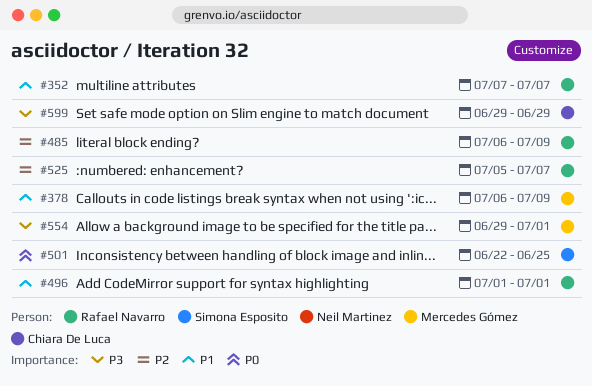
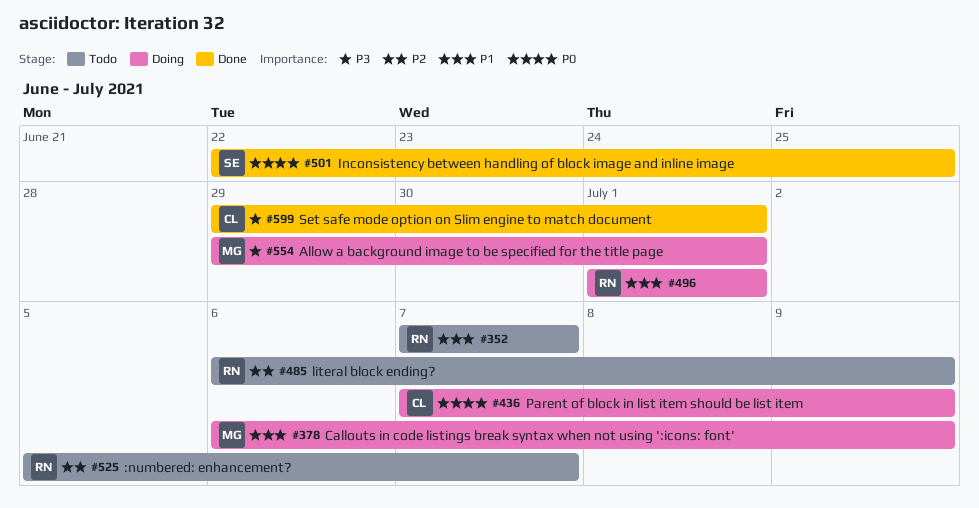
#436: none -> present
#599, due: Jun 29 -> Jul 1

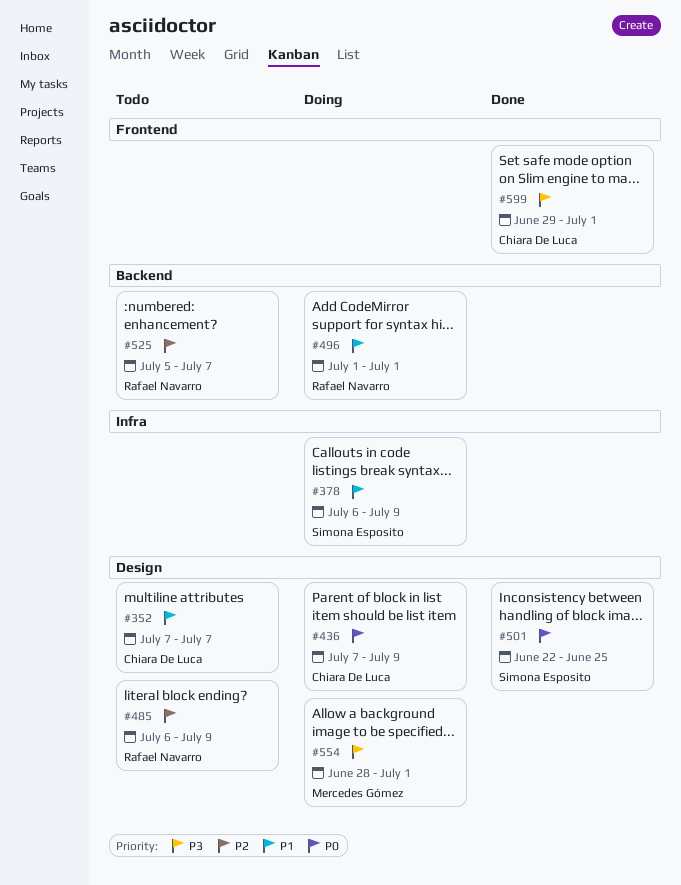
#352, owner: Rafael Navarro -> Chiara De Luca
#378, owner: Mercedes Gómez -> Simona Esposito
#554, start: Jun 29 -> Jun 28

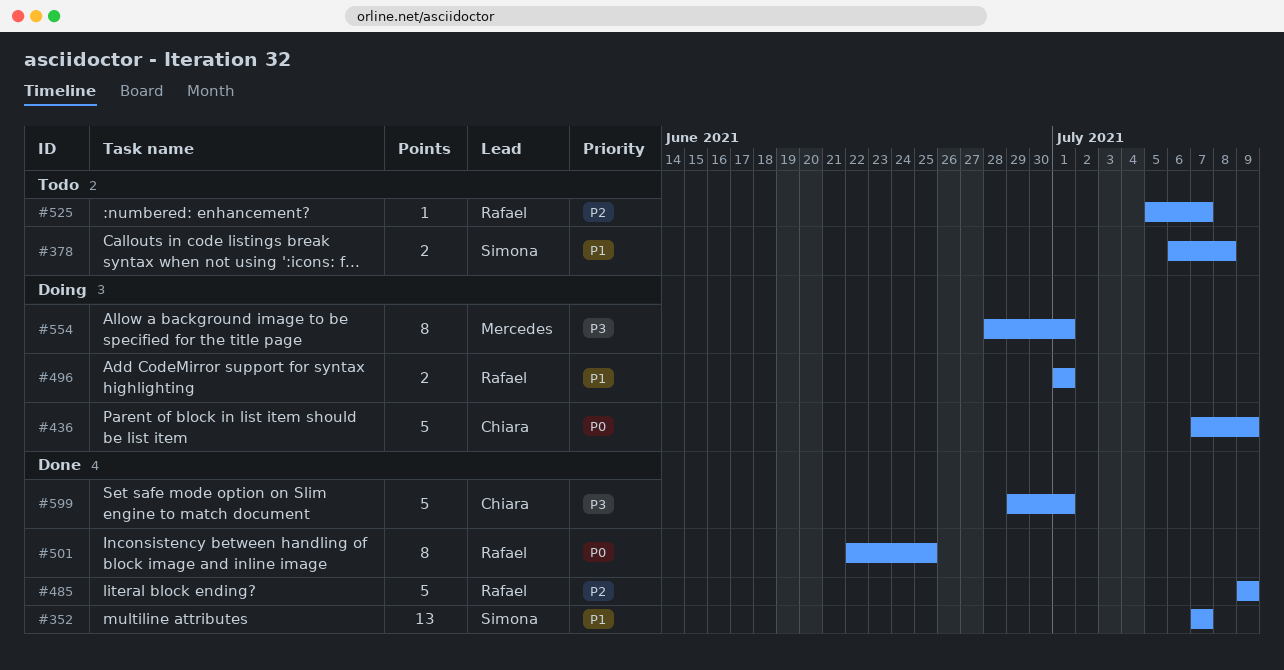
#352, status: Todo -> Done
#352, owner: Chiara De Luca -> Simona Esposito
#378, status: Doing -> Todo
#378, due: Jul 9 -> Jul 8
#485, status: Todo -> Done
#485, start: Jul 6 -> Jul 9
#501, owner: Simona Esposito -> Rafael Navarro

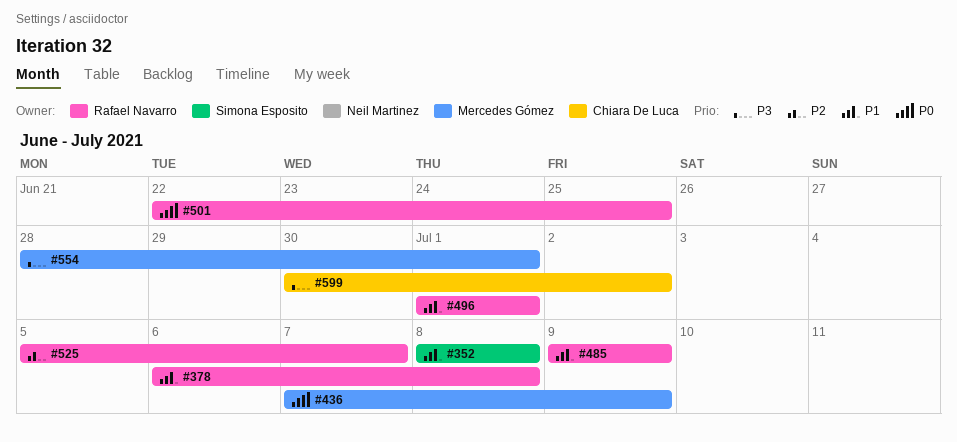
#352, start: Jul 7 -> Jul 8
#352, due: Jul 7 -> Jul 8
#378, owner: Simona Esposito -> Rafael Navarro
#436, owner: Chiara De Luca -> Mercedes Gómez
#485, priority: P2 -> P1
#599, start: Jun 29 -> Jun 30
#599, due: Jul 1 -> Jul 2

